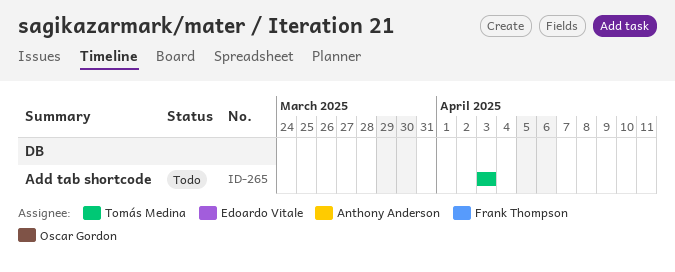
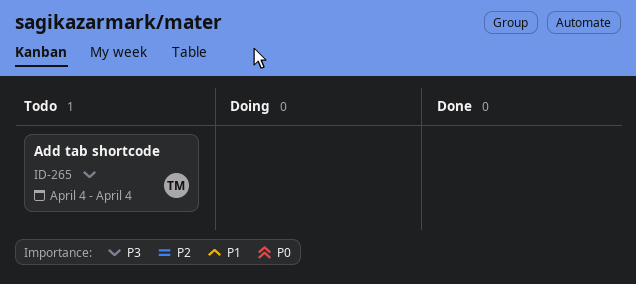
ID-265, start: Apr 3 -> Apr 4
ID-265, due: Apr 3 -> Apr 4

